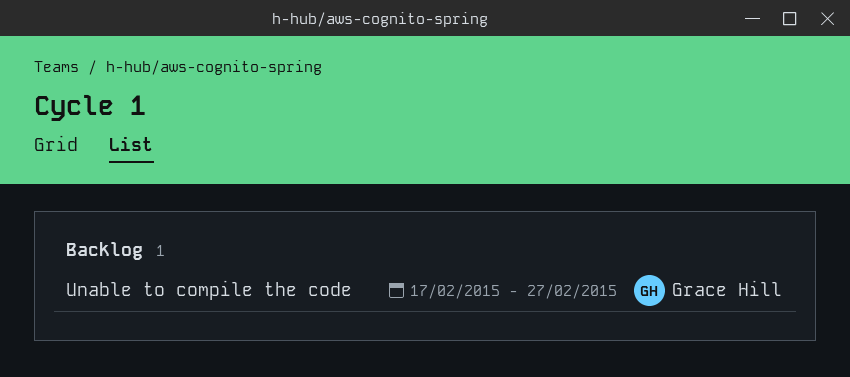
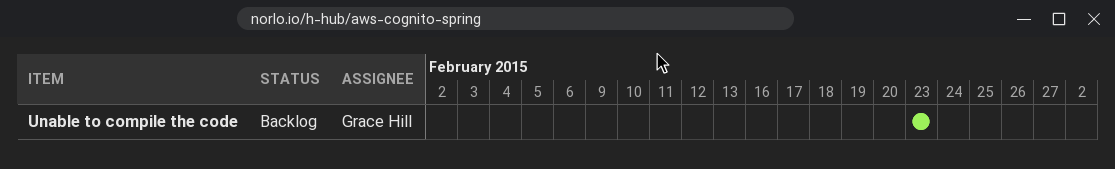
Unable to compile the code, start: Feb 17 -> Feb 23
Unable to compile the code, due: Feb 27 -> Feb 23

